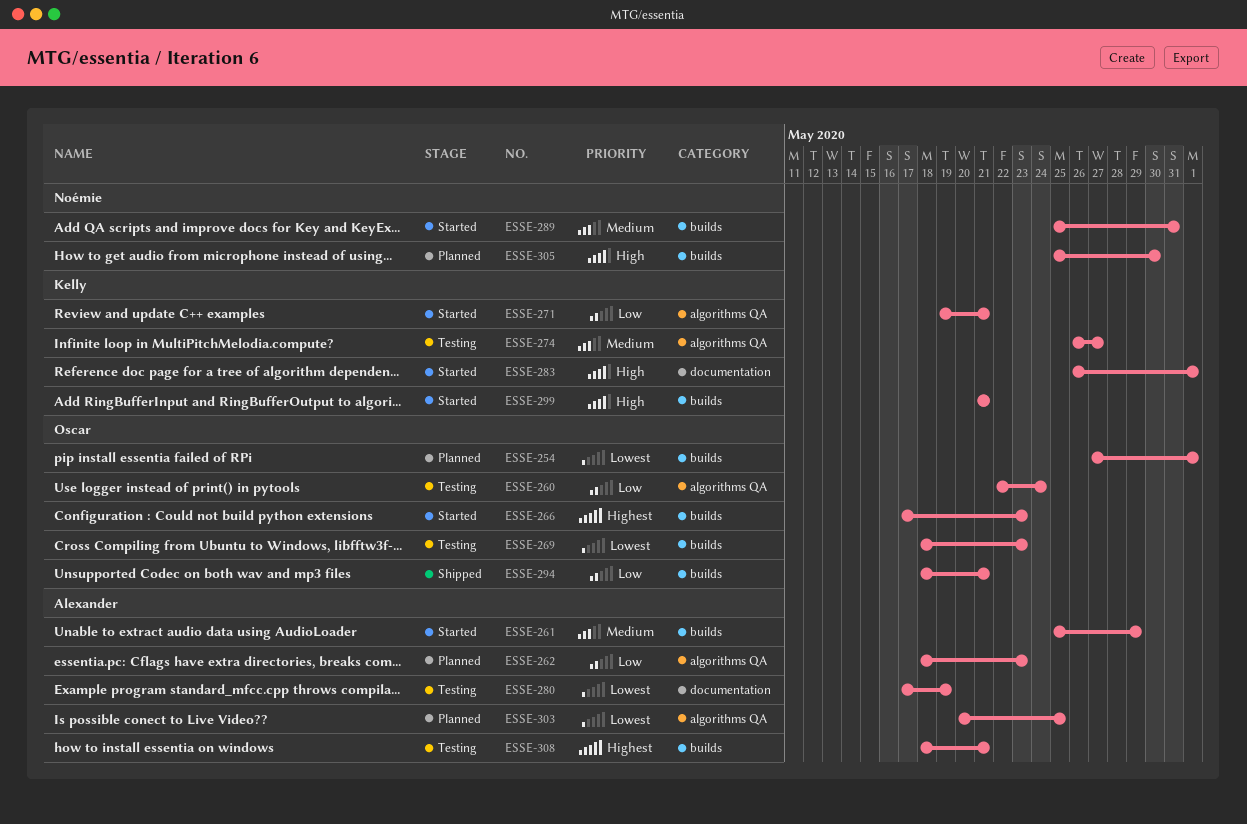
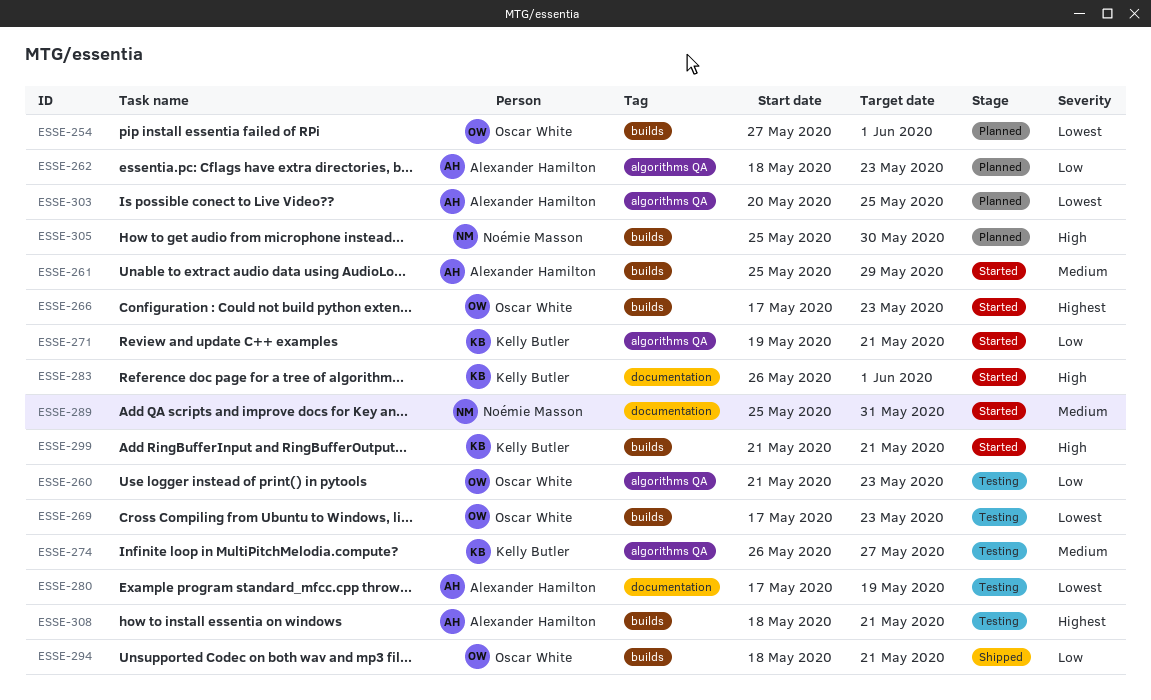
ESSE-260, start: May 22 -> May 21
ESSE-260, due: May 24 -> May 23
ESSE-269, start: May 18 -> May 17
ESSE-289, label: builds -> documentation

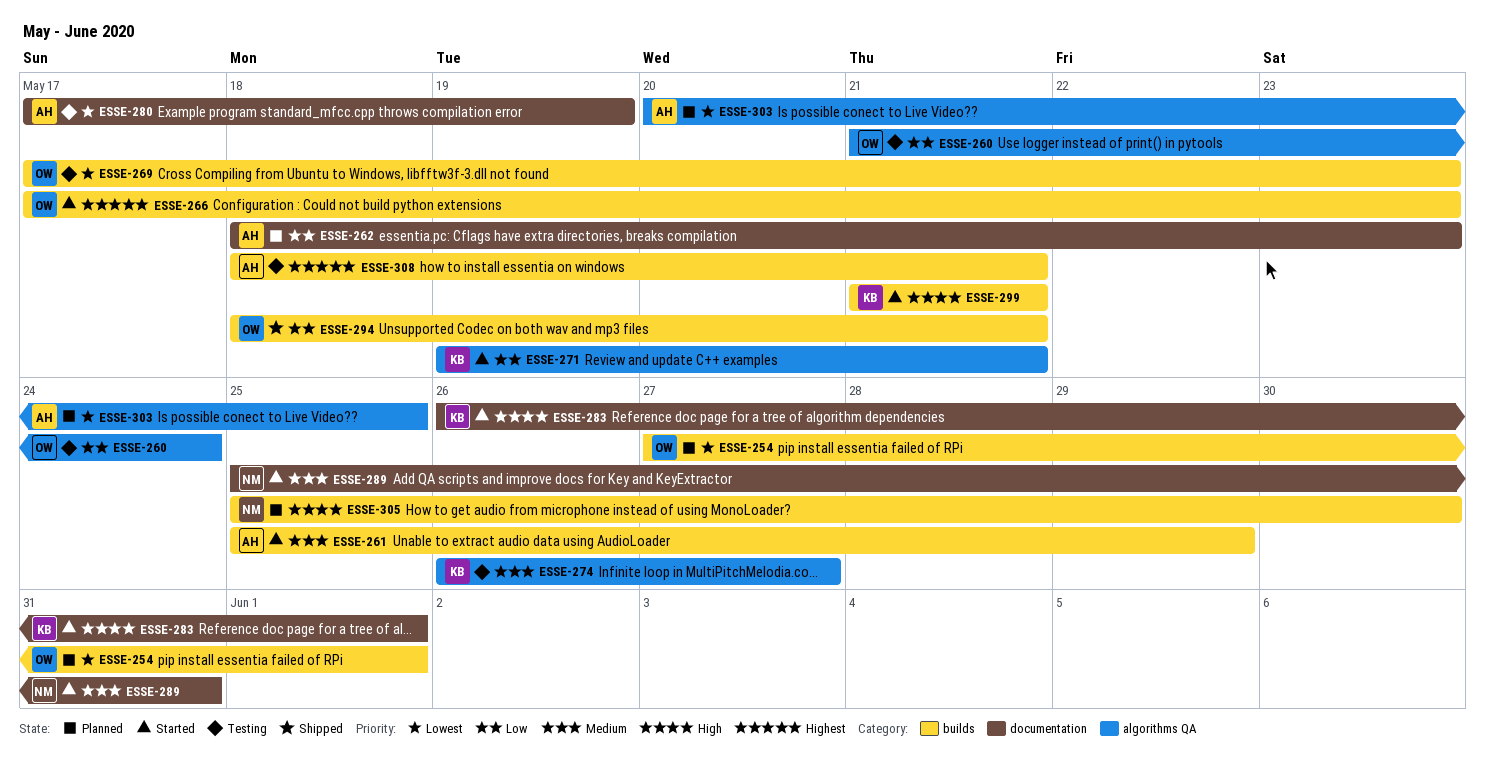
ESSE-260, due: May 23 -> May 24
ESSE-262, label: algorithms QA -> documentation

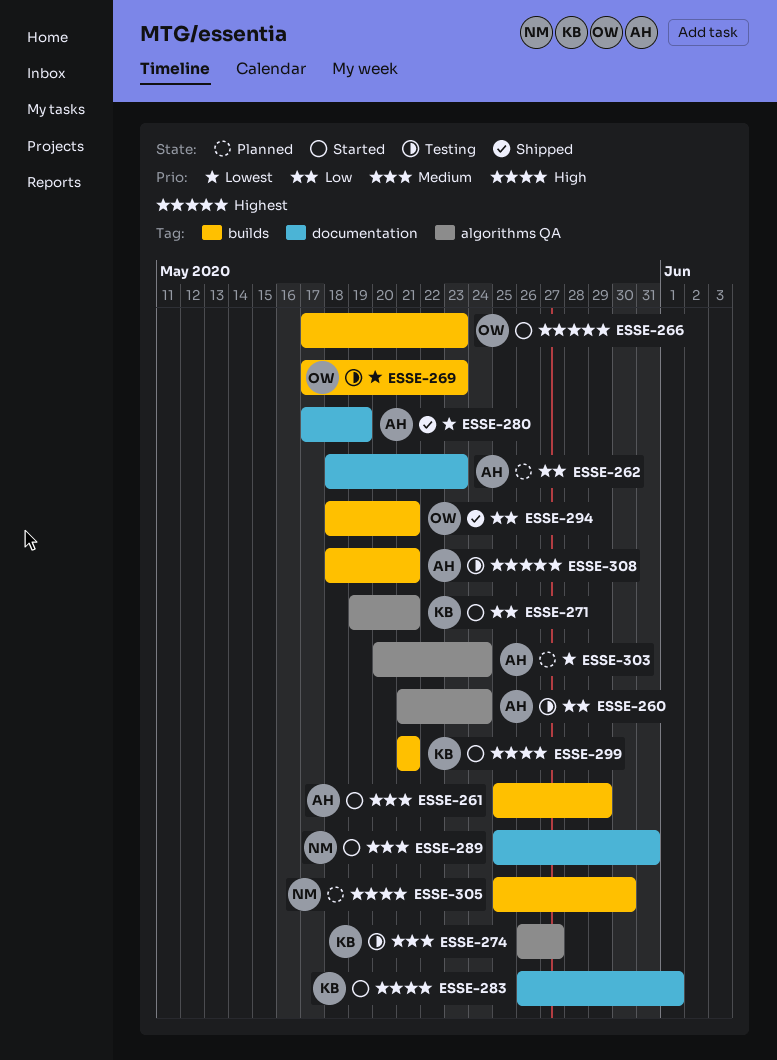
ESSE-254: present -> none
ESSE-260, owner: OW -> AH
ESSE-280, status: Testing -> Shipped
ESSE-303, due: May 25 -> May 24

